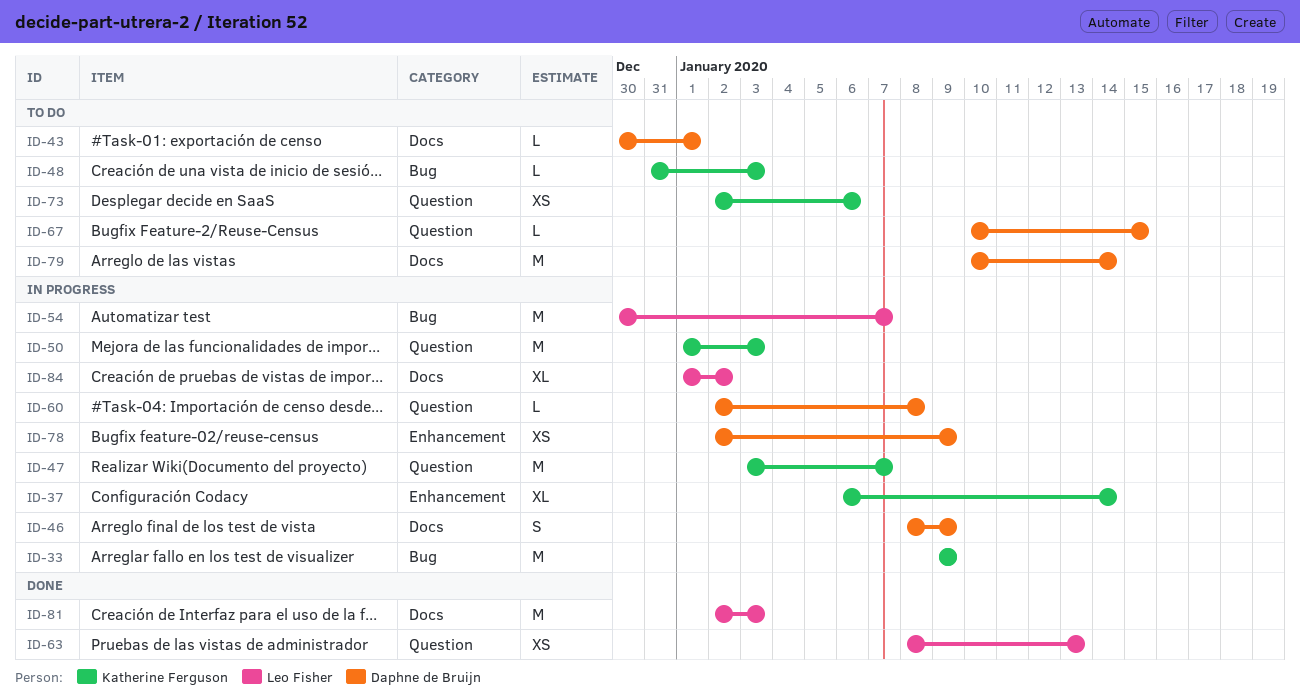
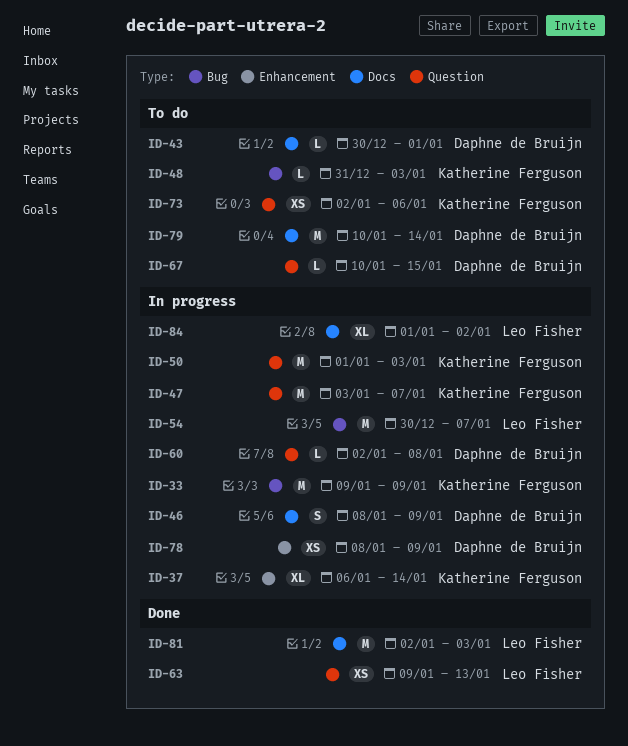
ID-63, start: Jan 8 -> Jan 9
ID-78, start: Jan 2 -> Jan 8

